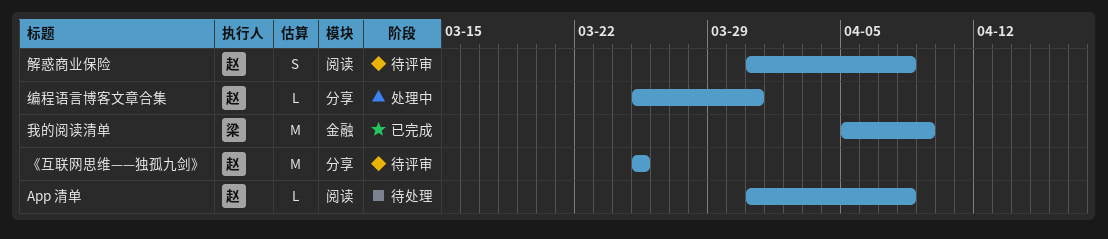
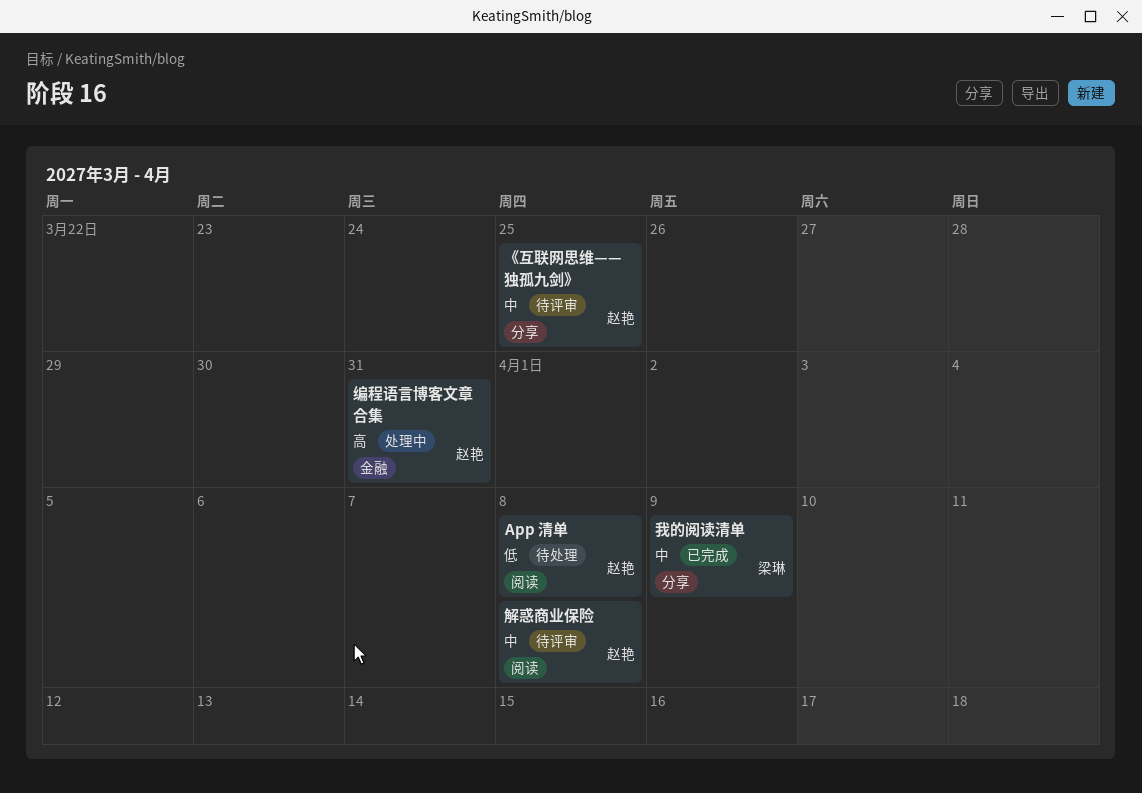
我的阅读清单, label: 金融 -> 分享
编程语言博客文章合集, label: 分享 -> 金融

